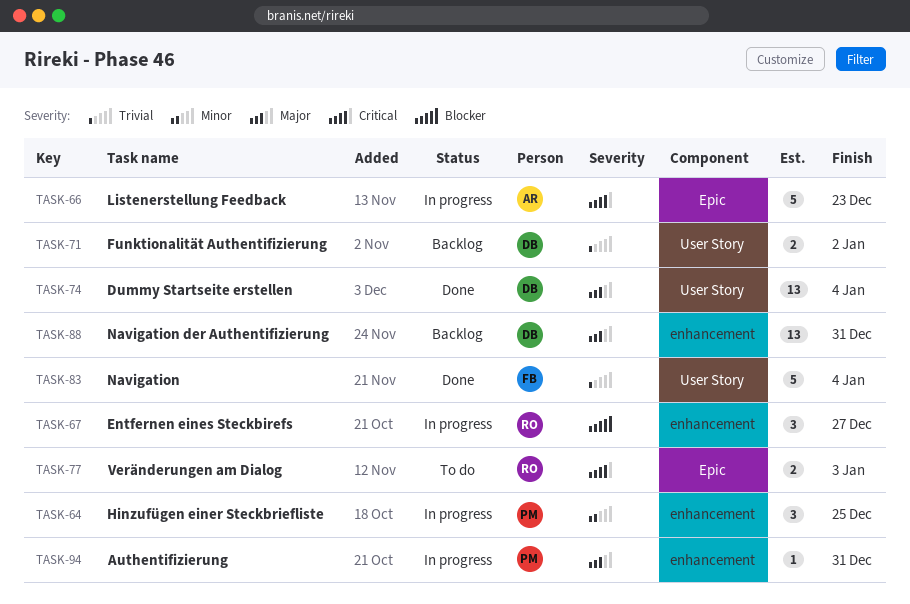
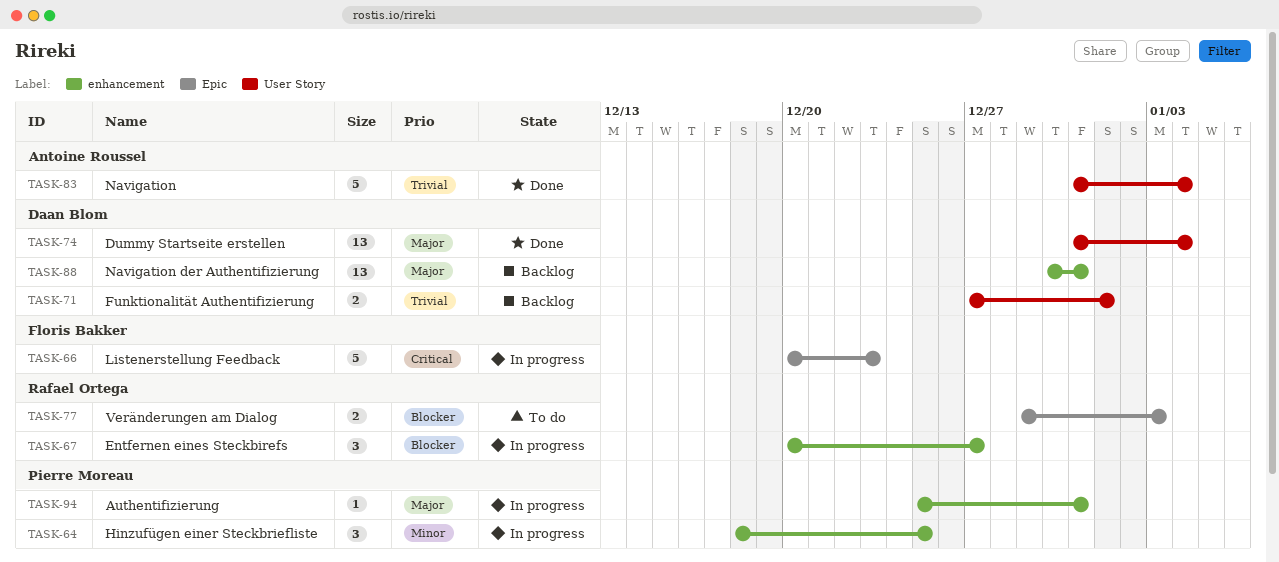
TASK-66, owner: Antoine Roussel -> Floris Bakker
TASK-71, due: Jan 2 -> Jan 1
TASK-77, priority: Critical -> Blocker
TASK-83, owner: Floris Bakker -> Antoine Roussel

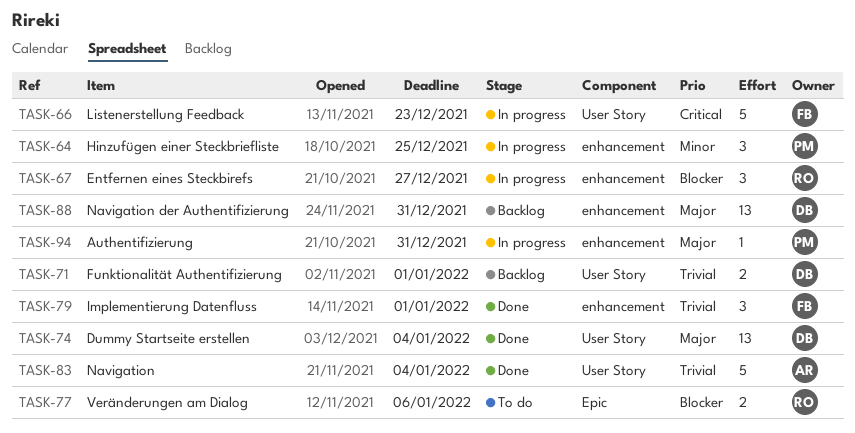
TASK-66, label: Epic -> User Story
TASK-77, due: Jan 3 -> Jan 6
TASK-79: none -> present

